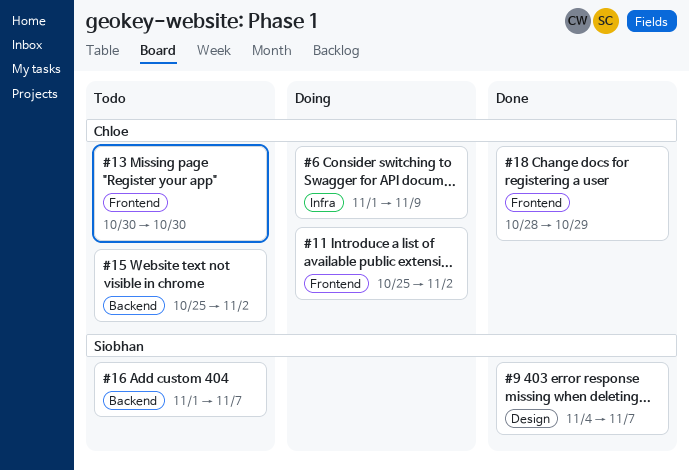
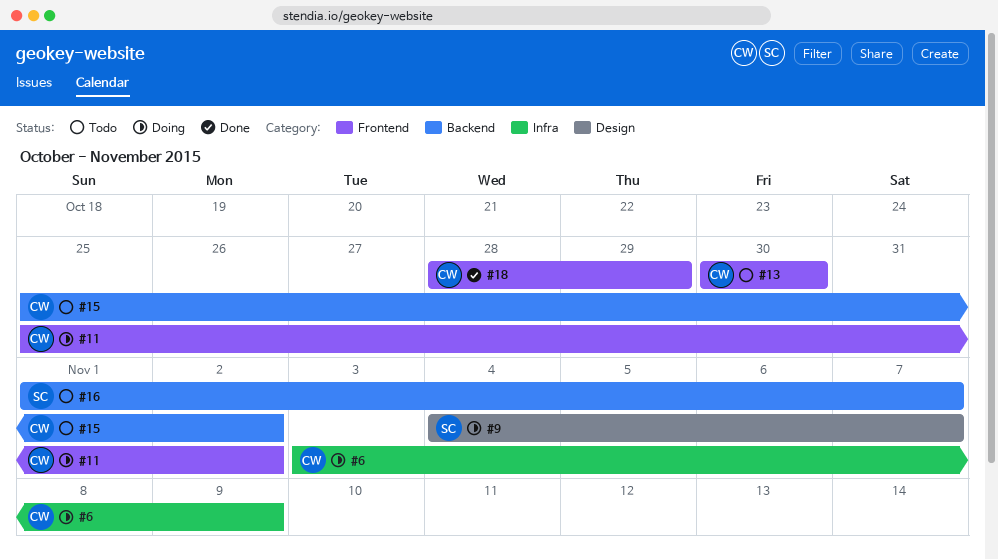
#6, start: Nov 1 -> Nov 3
#9, status: Done -> Doing

